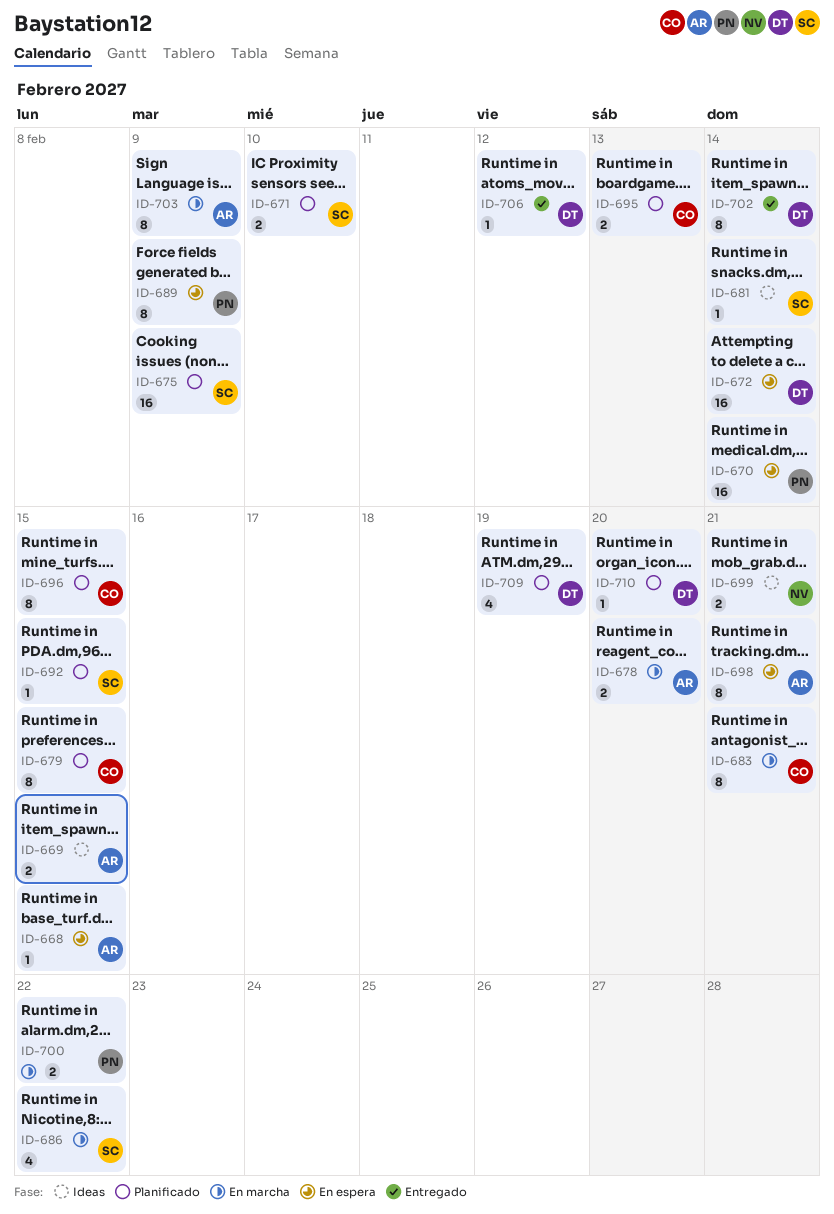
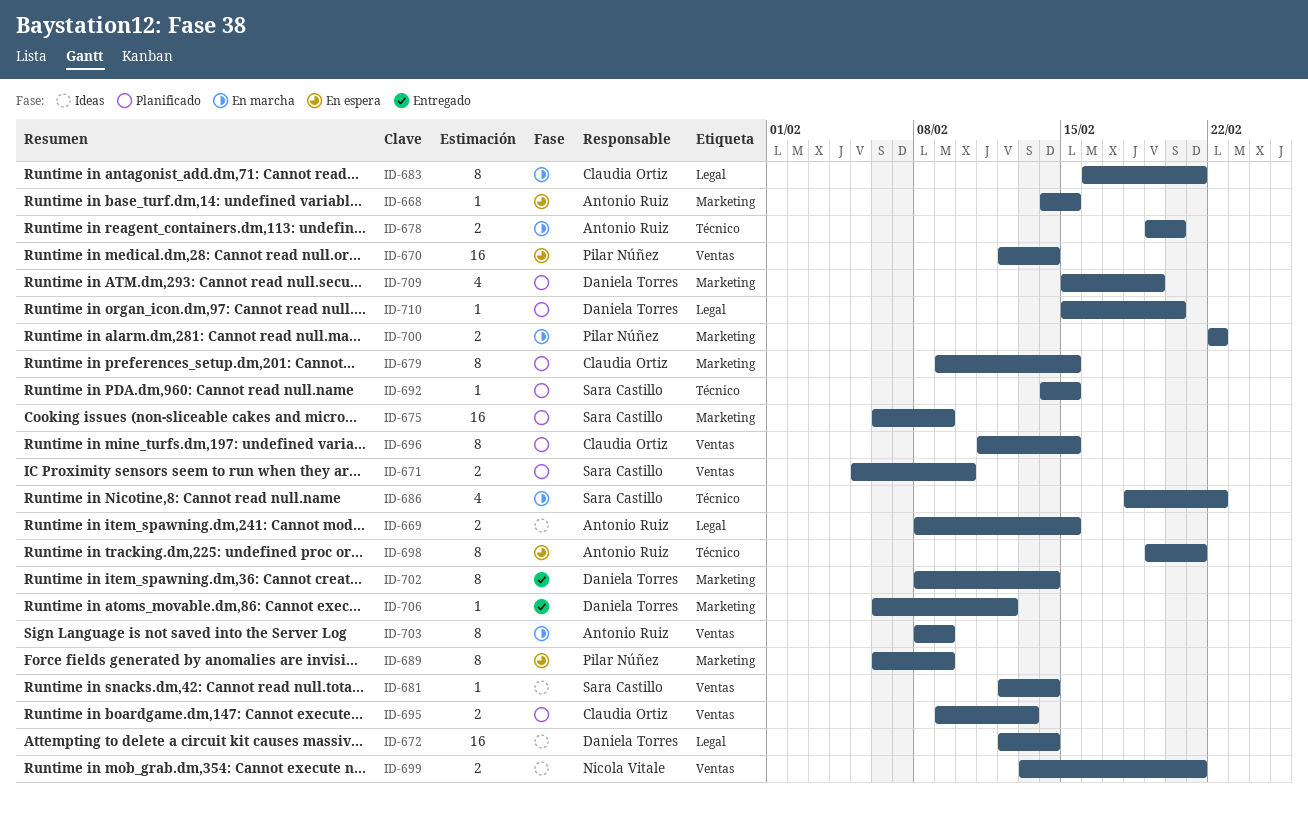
ID-672, status: En espera -> Ideas

